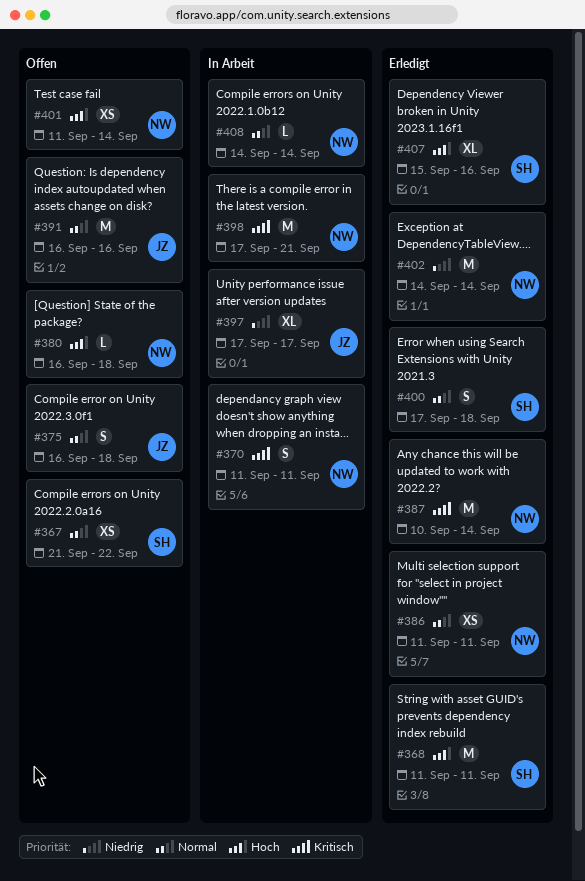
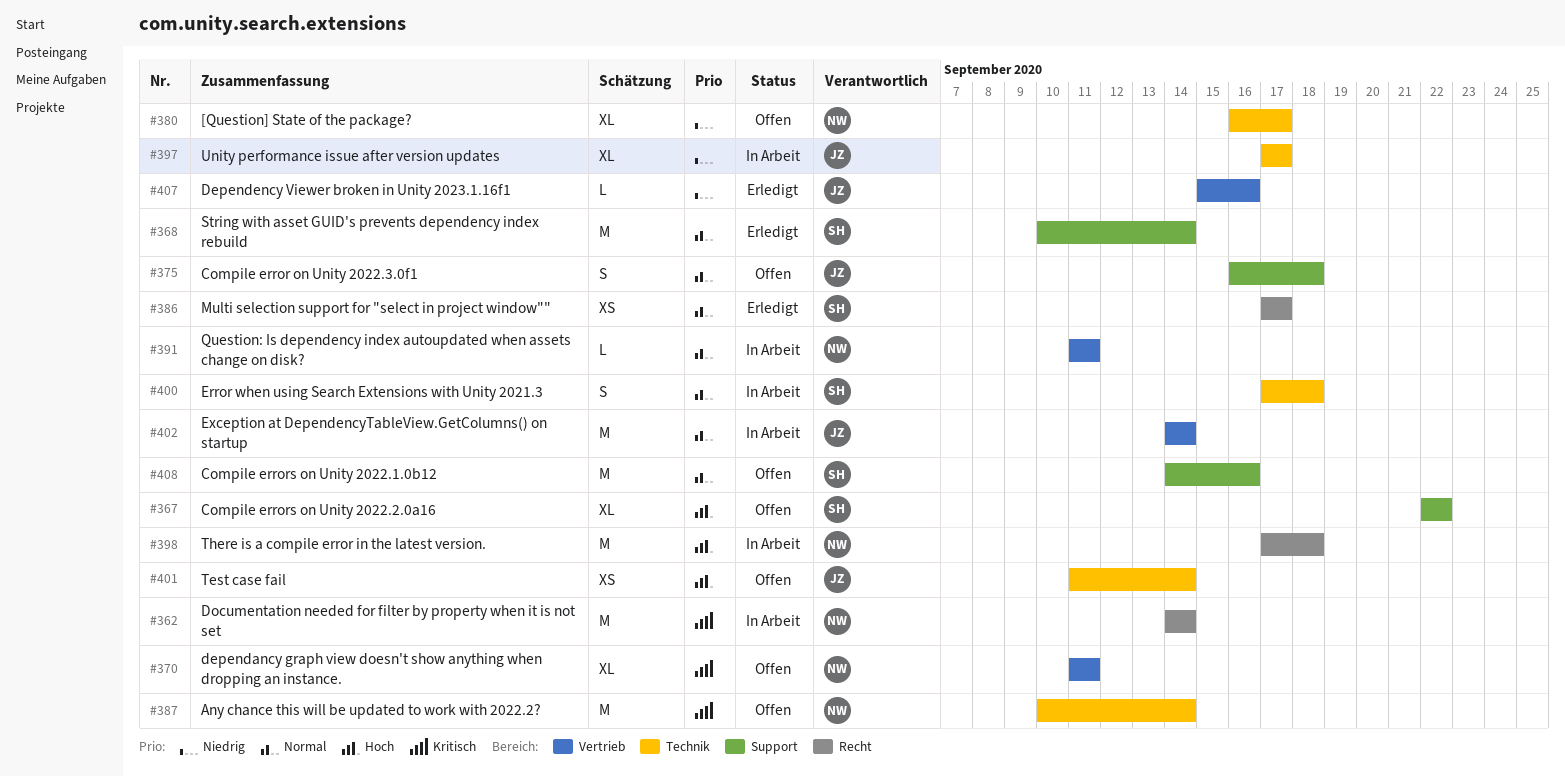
#362: none -> present
#367, priority: Normal -> Hoch
#367, estimate: XS -> XL
#367, start: Sep 21 -> Sep 22
#368, priority: Hoch -> Normal
#368, start: Sep 11 -> Sep 10
#368, due: Sep 11 -> Sep 14
#370, status: In Arbeit -> Offen
#370, estimate: S -> XL
#380, priority: Hoch -> Niedrig
#380, estimate: L -> XL
#380, due: Sep 18 -> Sep 17
#386, owner: NW -> SH
#386, start: Sep 11 -> Sep 17
#386, due: Sep 11 -> Sep 17
#387, status: Erledigt -> Offen
#391, status: Offen -> In Arbeit
#391, owner: JZ -> NW
#391, estimate: M -> L
#391, start: Sep 16 -> Sep 11
#391, due: Sep 16 -> Sep 11
#398, priority: Kritisch -> Hoch
#398, due: Sep 21 -> Sep 18
#400, status: Erledigt -> In Arbeit
#401, owner: NW -> JZ
#402, status: Erledigt -> In Arbeit
#402, owner: NW -> JZ
#402, priority: Niedrig -> Normal
#407, owner: SH -> JZ
#407, priority: Hoch -> Niedrig
#407, estimate: XL -> L
#408, status: In Arbeit -> Offen
#408, owner: NW -> SH
#408, estimate: L -> M
#408, due: Sep 14 -> Sep 16

